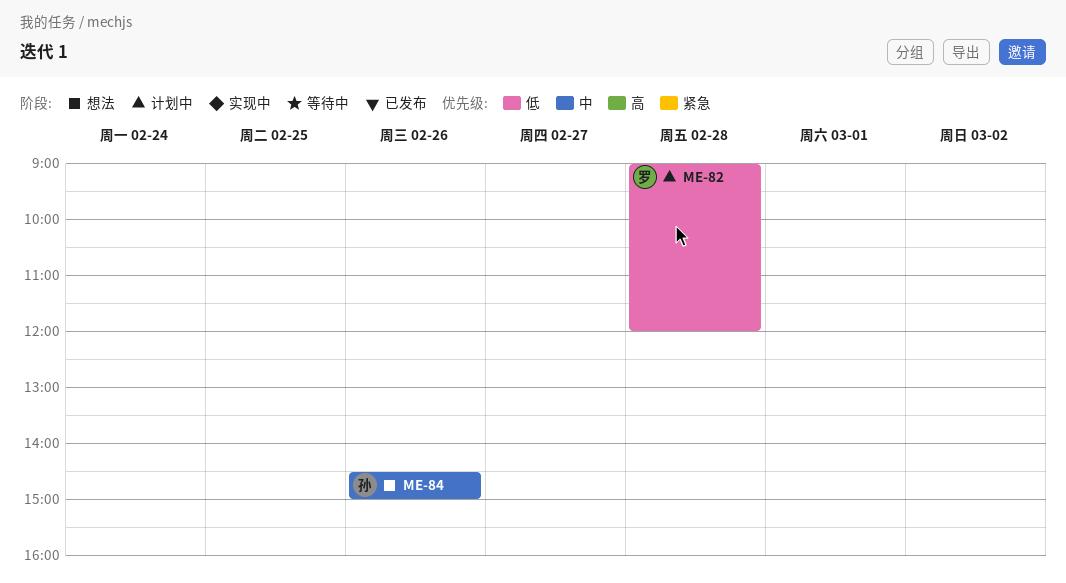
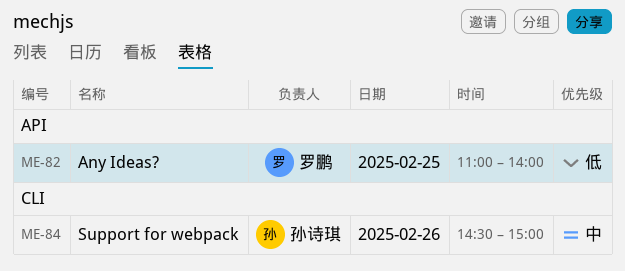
ME-82, day: Feb 28 -> Feb 25
ME-82, begins: 09:00 -> 11:00
ME-82, ends: 12:00 -> 14:00

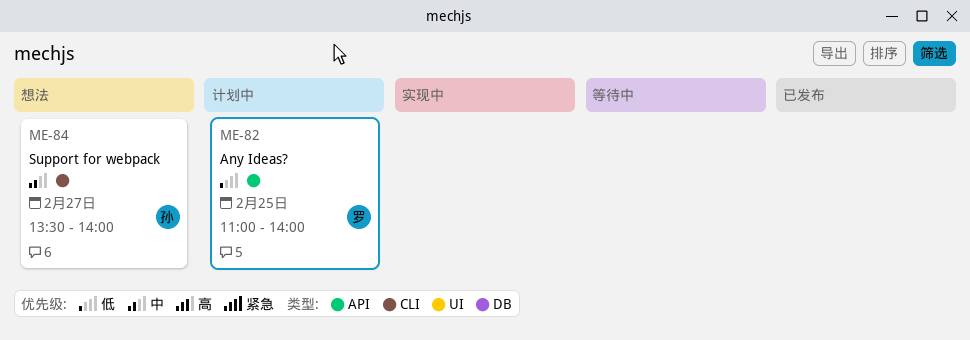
ME-84, day: Feb 26 -> Feb 27
ME-84, begins: 14:30 -> 13:30
ME-84, ends: 15:00 -> 14:00

